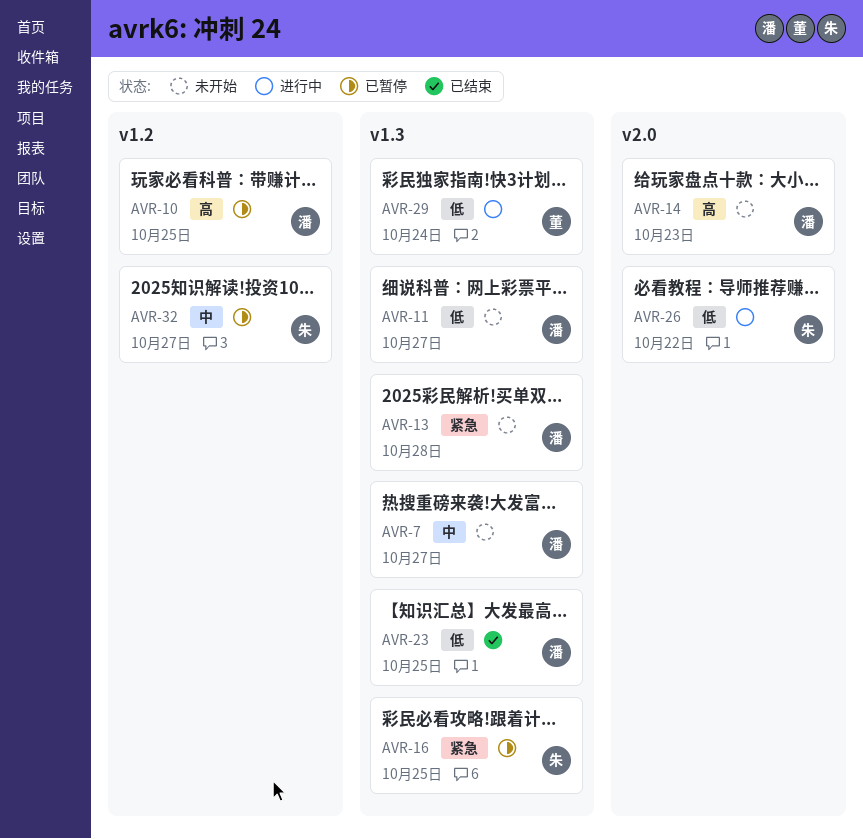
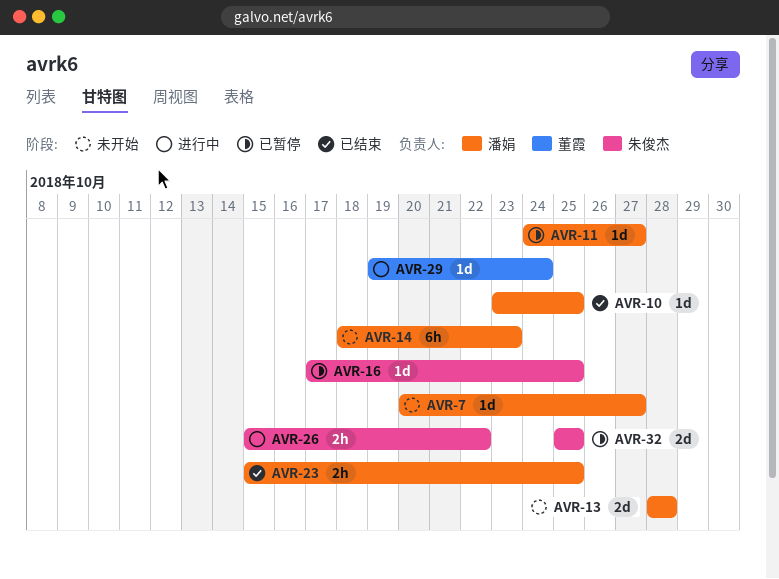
AVR-10, status: 已暂停 -> 已结束
AVR-11, status: 未开始 -> 已暂停
AVR-32, due: Oct 27 -> Oct 25

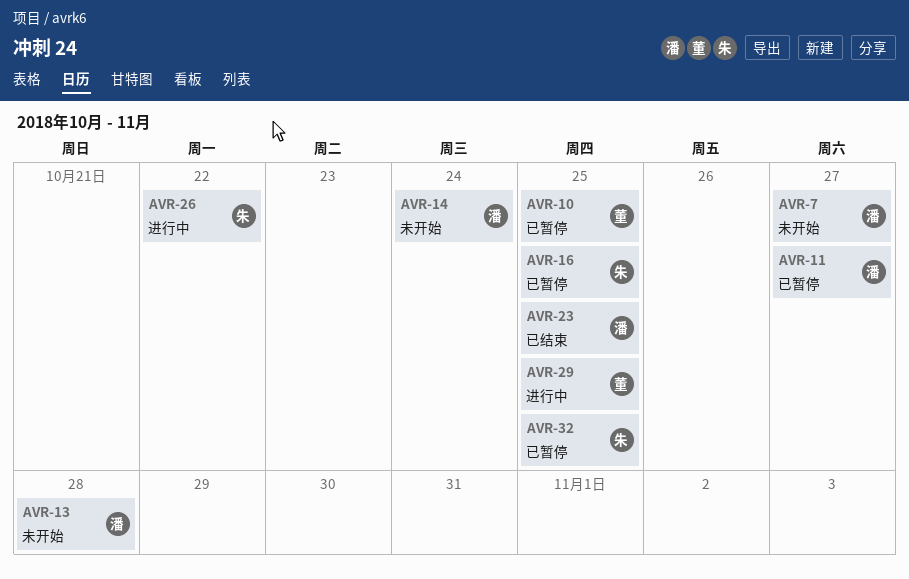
AVR-10, status: 已结束 -> 已暂停
AVR-10, owner: 潘娟 -> 董霞
AVR-14, due: Oct 23 -> Oct 24
AVR-29, due: Oct 24 -> Oct 25

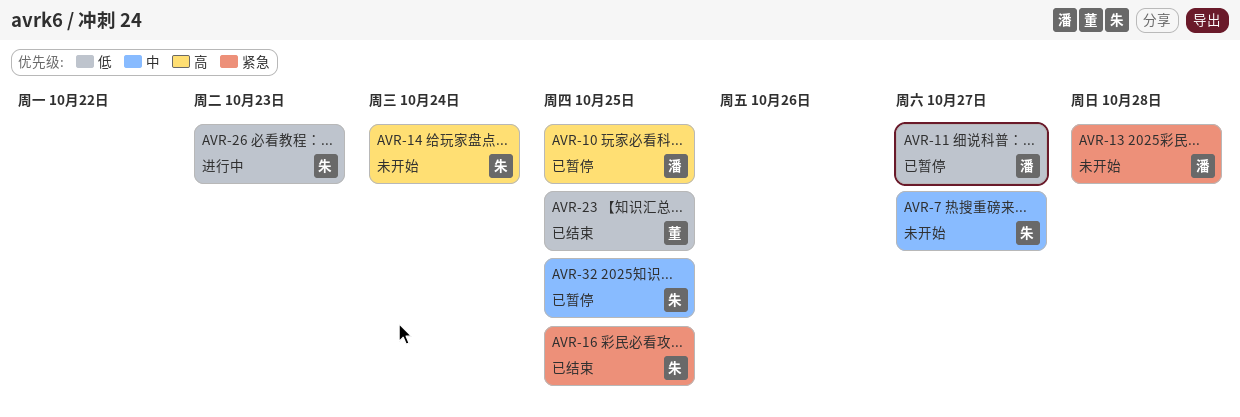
AVR-7, owner: 潘 -> 朱
AVR-10, owner: 董 -> 潘
AVR-14, owner: 潘 -> 朱
AVR-16, status: 已暂停 -> 已结束
AVR-23, owner: 潘 -> 董
AVR-26, due: Oct 22 -> Oct 23
AVR-29: present -> none

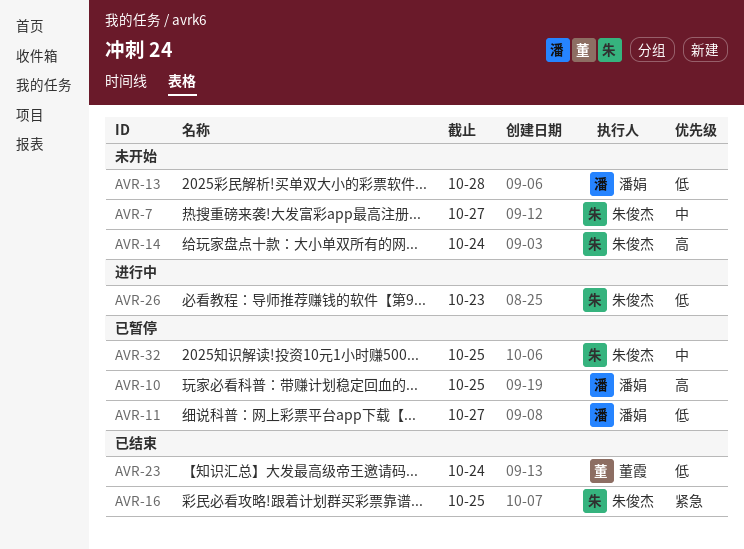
AVR-13, priority: 紧急 -> 低
AVR-23, due: Oct 25 -> Oct 24

